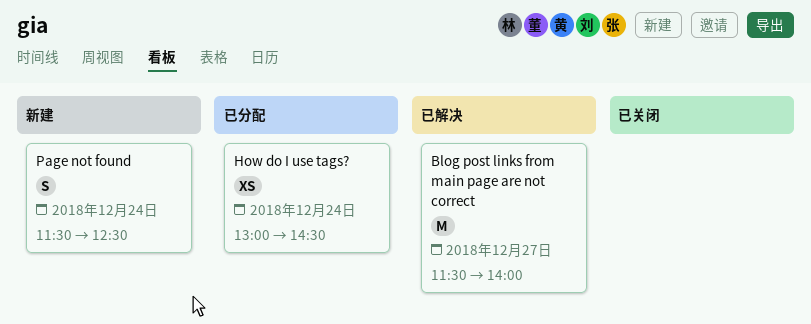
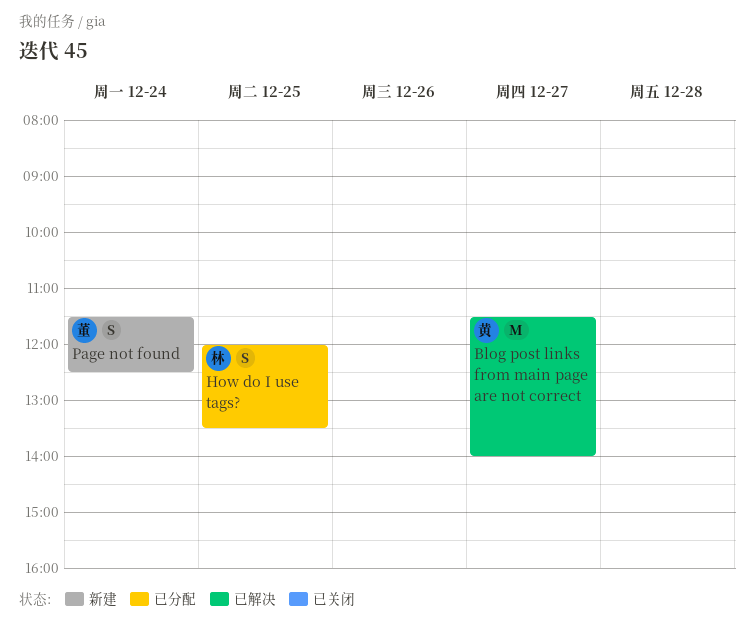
How do I use tags?, estimate: XS -> S
How do I use tags?, day: Dec 24 -> Dec 25
How do I use tags?, begins: 13:00 -> 12:00
How do I use tags?, ends: 14:30 -> 13:30

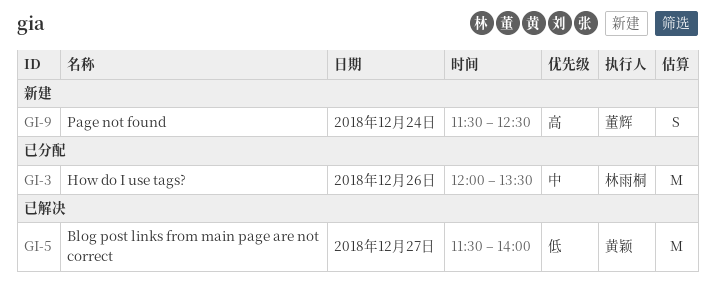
How do I use tags?, estimate: S -> M
How do I use tags?, day: Dec 25 -> Dec 26

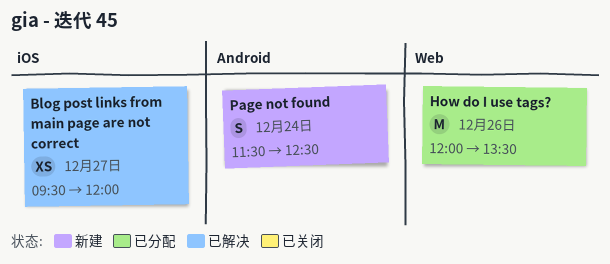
Blog post links from main page are not correct, estimate: M -> XS
Blog post links from main page are not correct, begins: 11:30 -> 09:30
Blog post links from main page are not correct, ends: 14:00 -> 12:00

